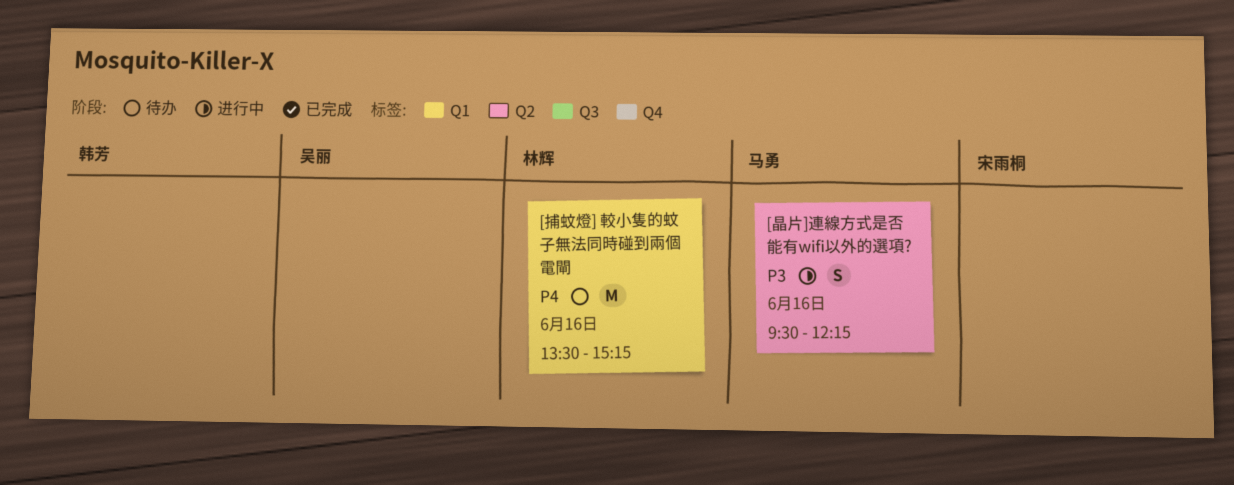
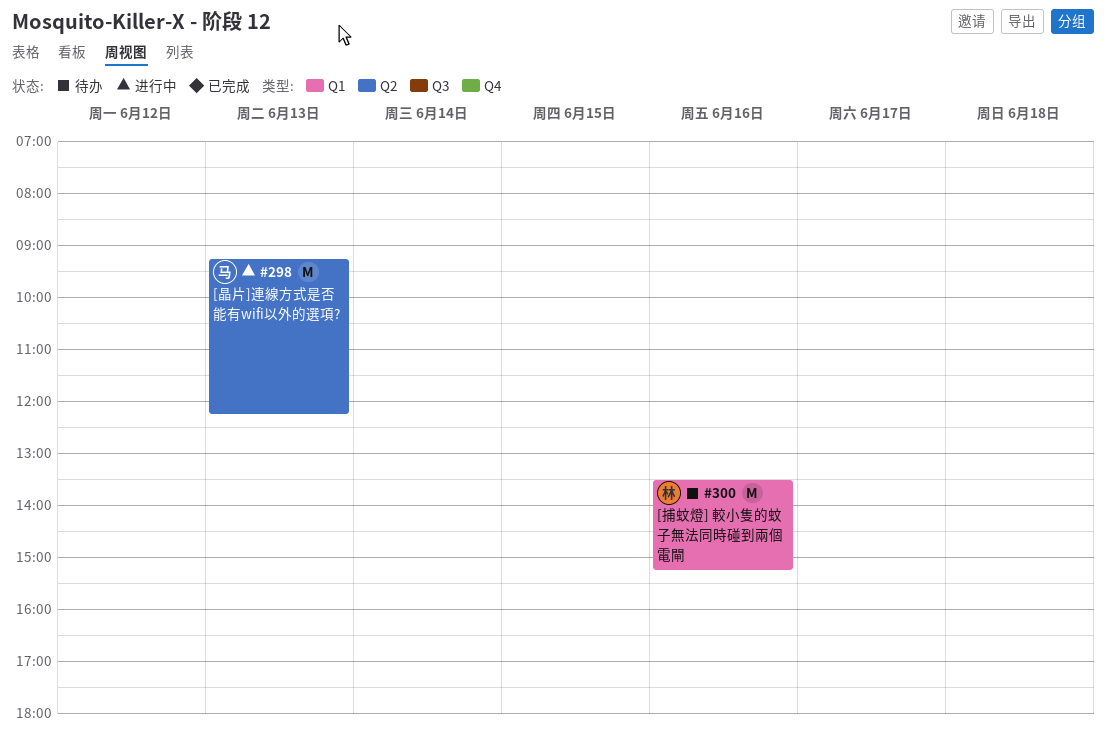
[晶片]連線方式是否能有wifi以外的選項?, estimate: S -> M
[晶片]連線方式是否能有wifi以外的選項?, day: Jun 16 -> Jun 13
[晶片]連線方式是否能有wifi以外的選項?, begins: 09:30 -> 09:15

